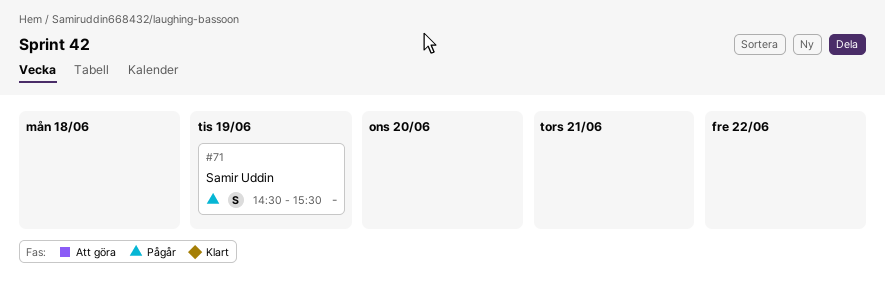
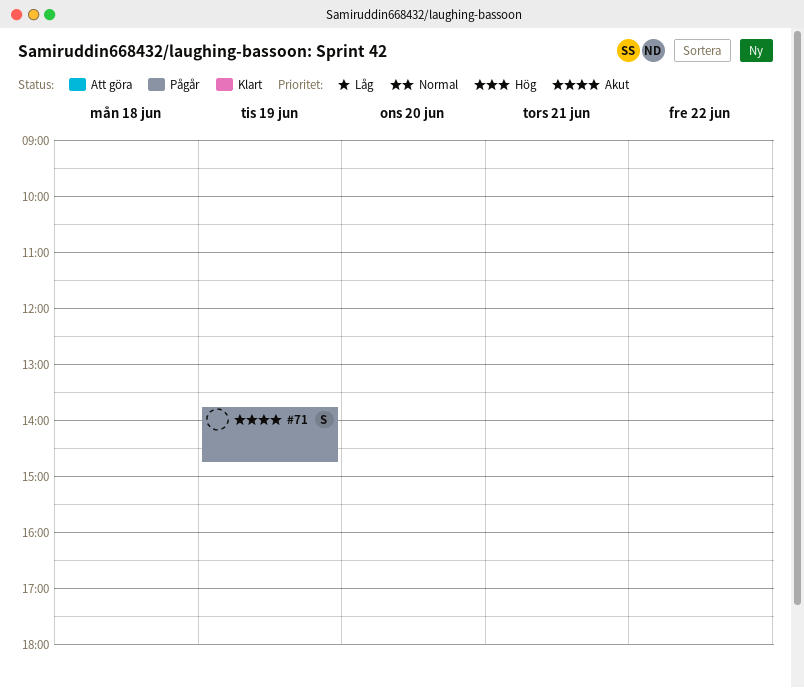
#71, begins: 14:30 -> 13:45
#71, ends: 15:30 -> 14:45

